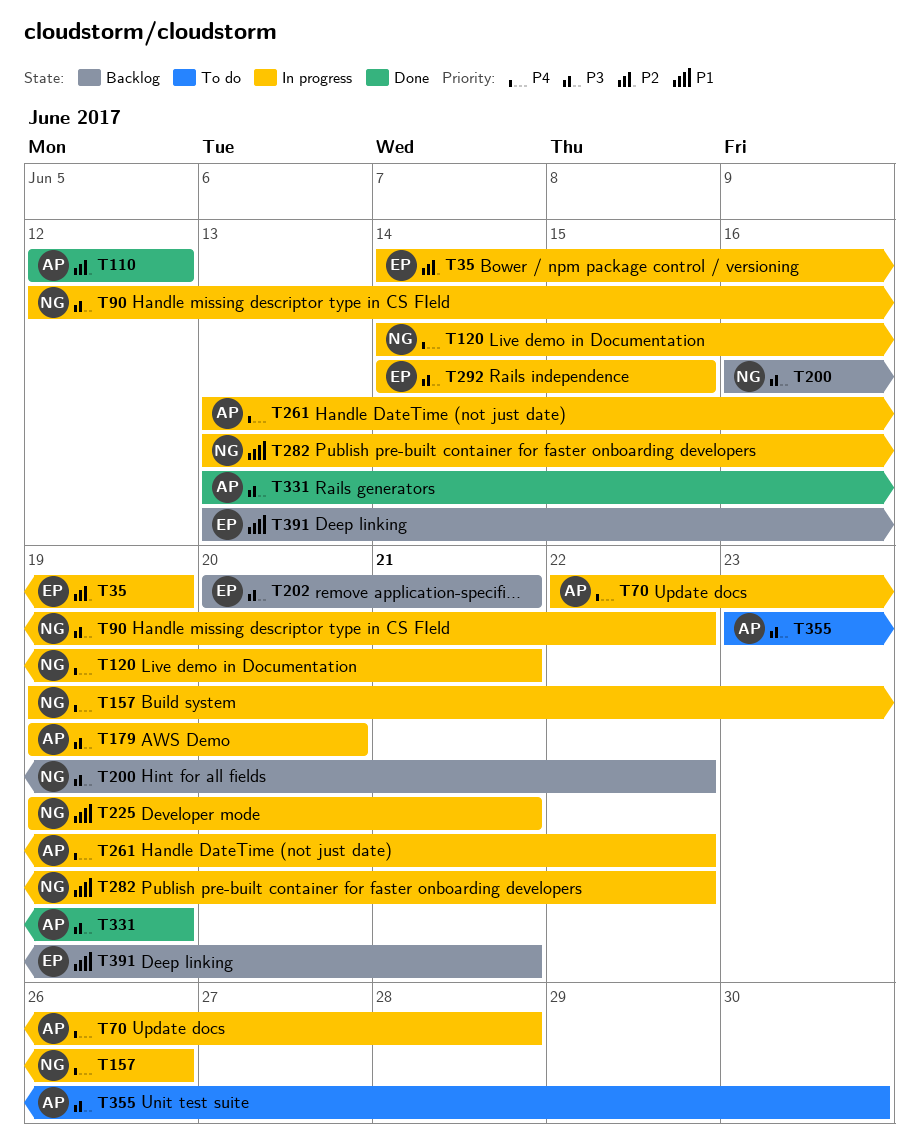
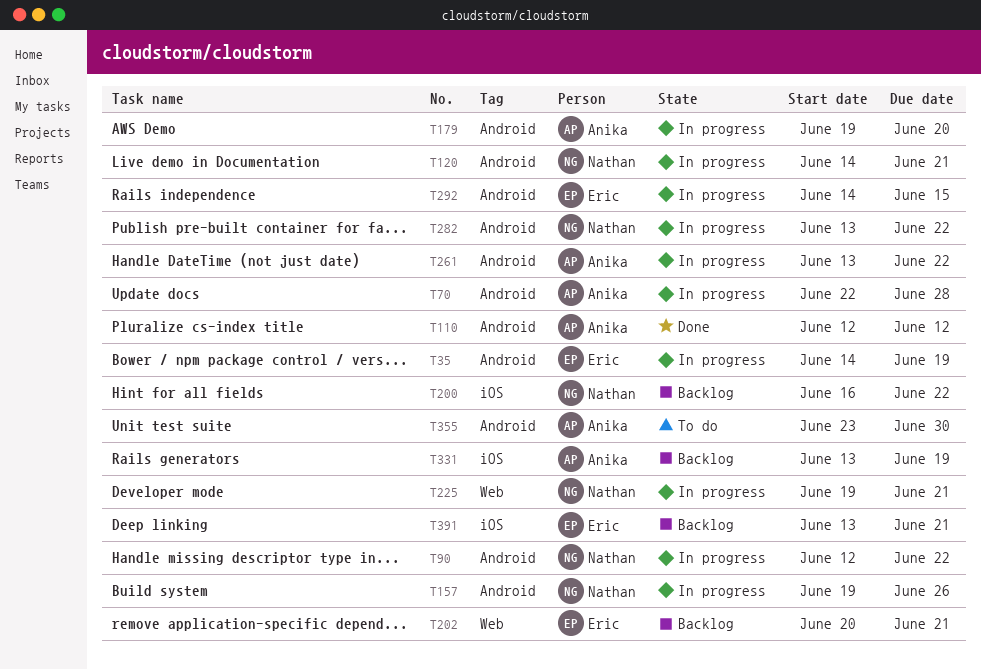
T331, status: Done -> Backlog

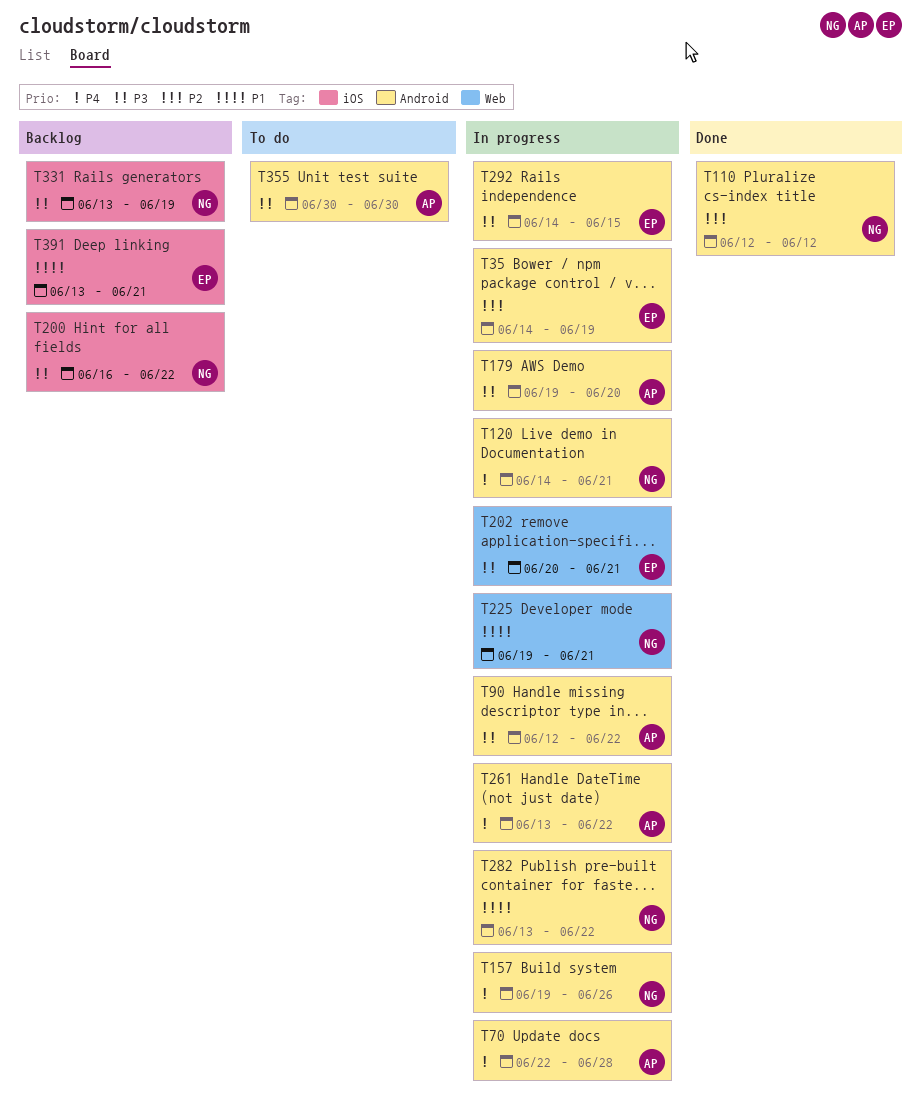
T90, owner: Nathan -> Anika
T110, owner: Anika -> Nathan
T202, status: Backlog -> In progress
T331, owner: Anika -> Nathan
T355, start: Jun 23 -> Jun 30

